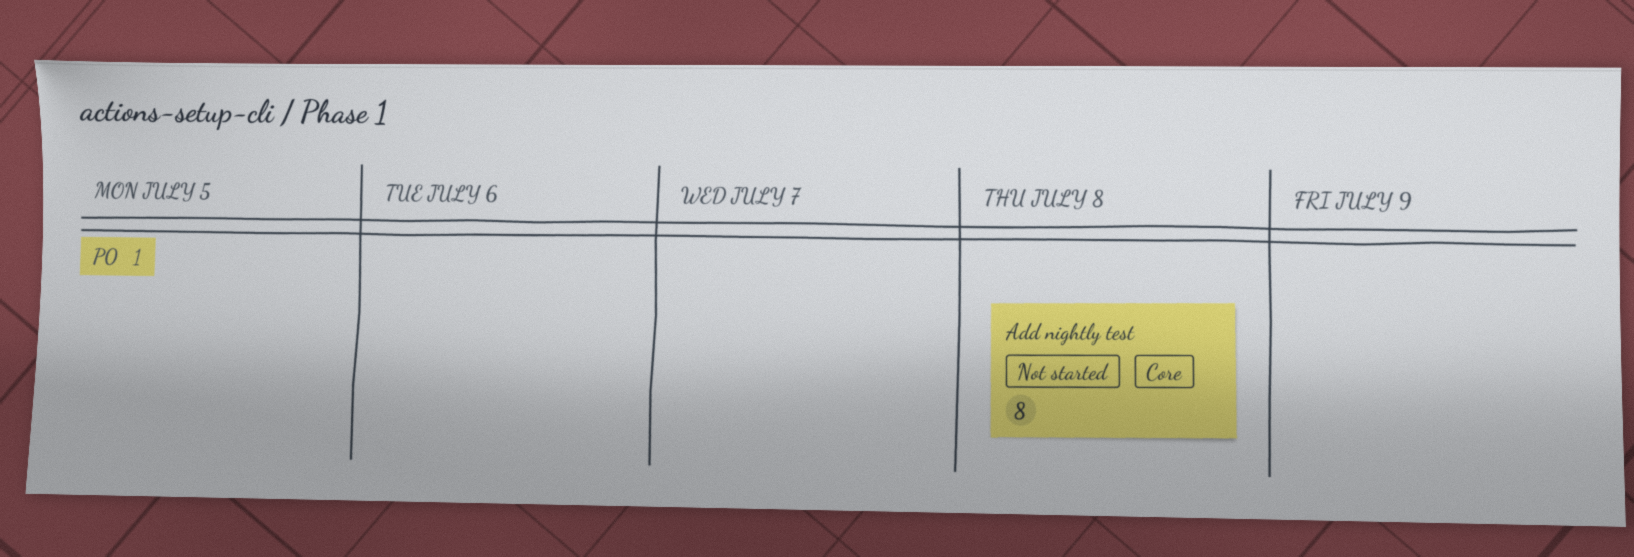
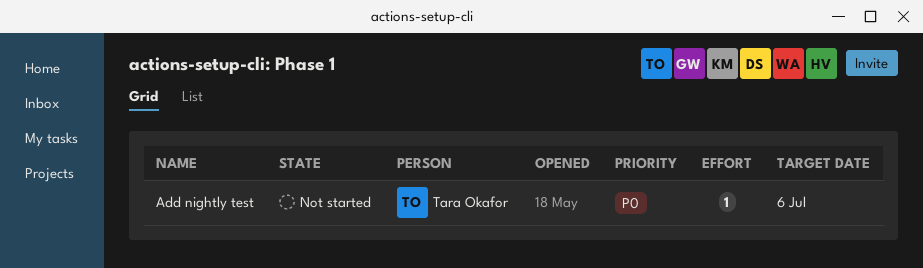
Add nightly test, estimate: 8 -> 1
Add nightly test, due: Jul 8 -> Jul 6

